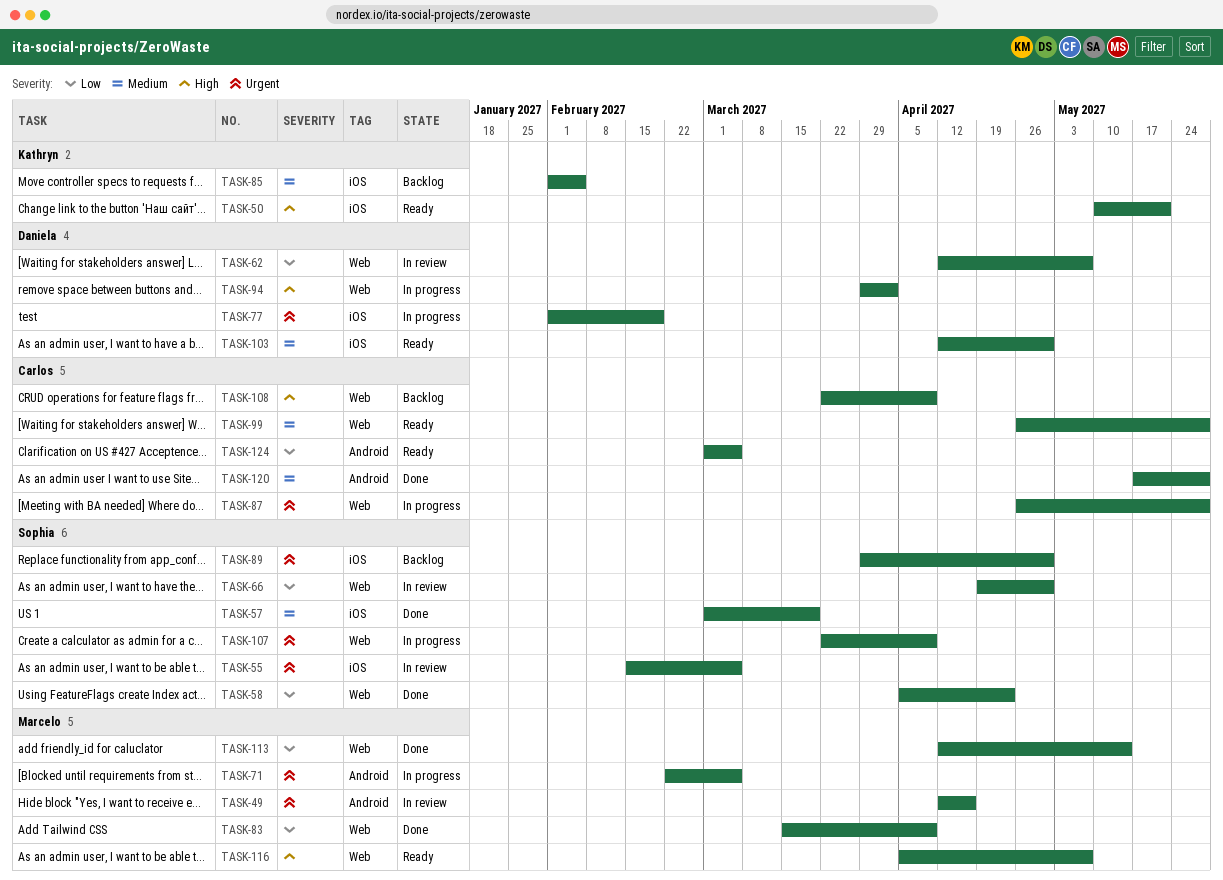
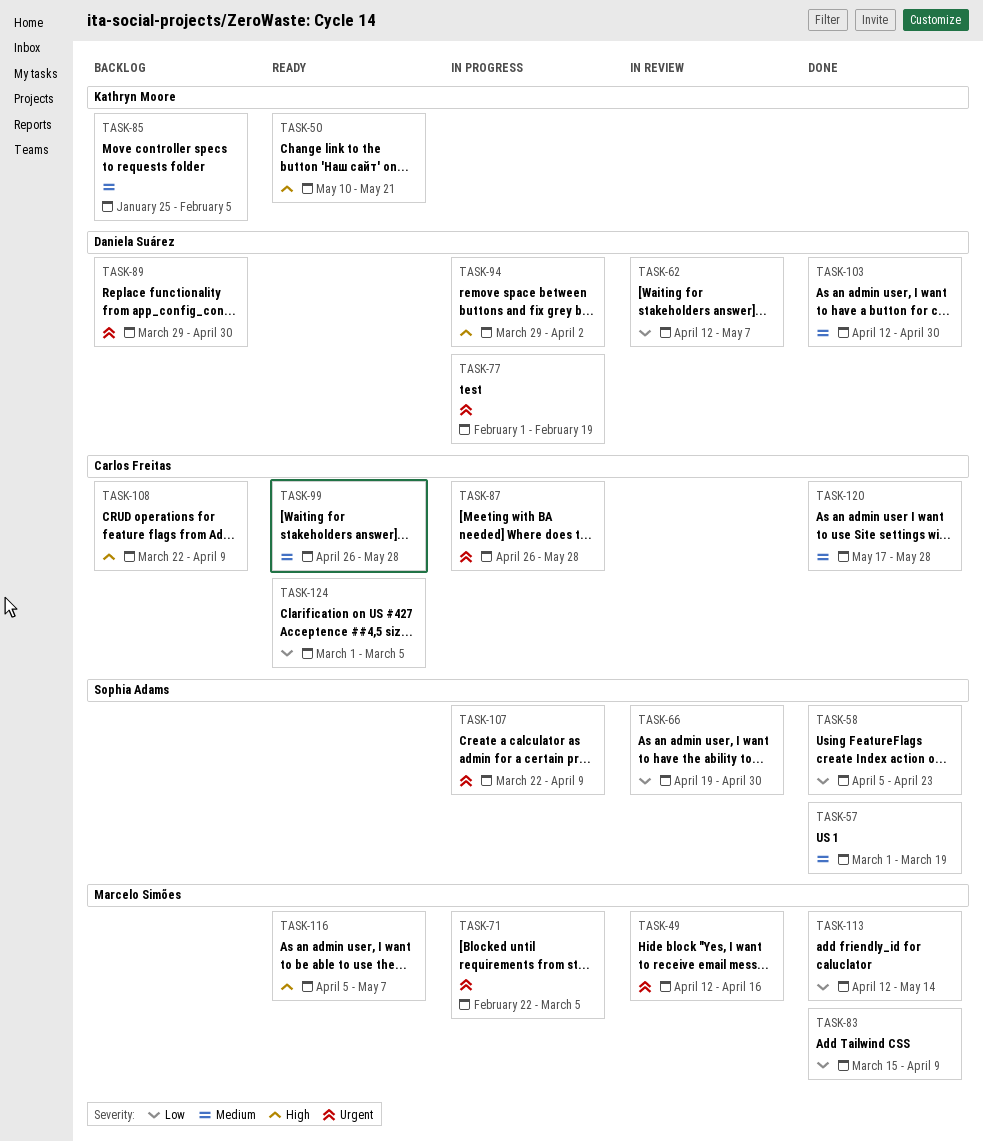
TASK-55: present -> none
TASK-85, start: Feb 1 -> Jan 25
TASK-89, owner: Sophia Adams -> Daniela Suárez
TASK-103, status: Ready -> Done

